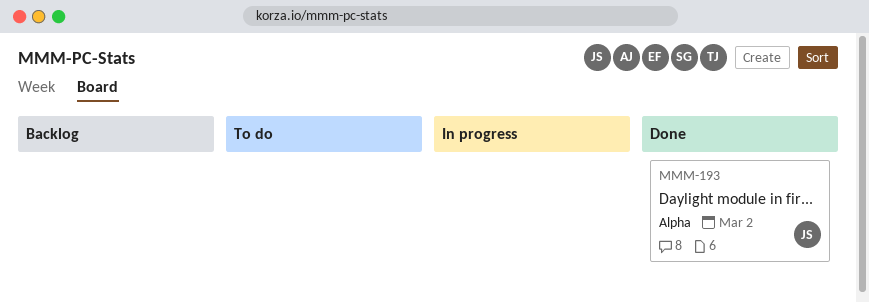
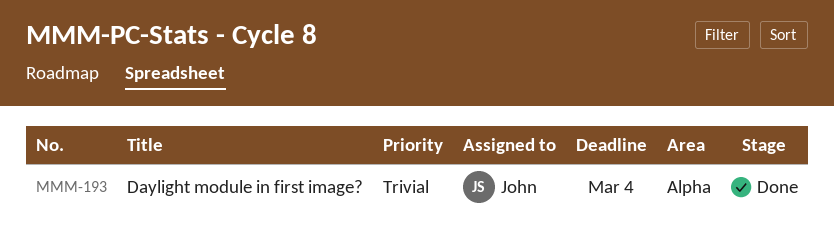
MMM-193, due: Mar 2 -> Mar 4

